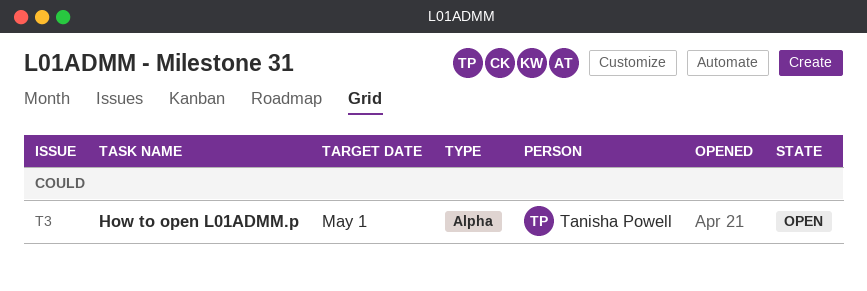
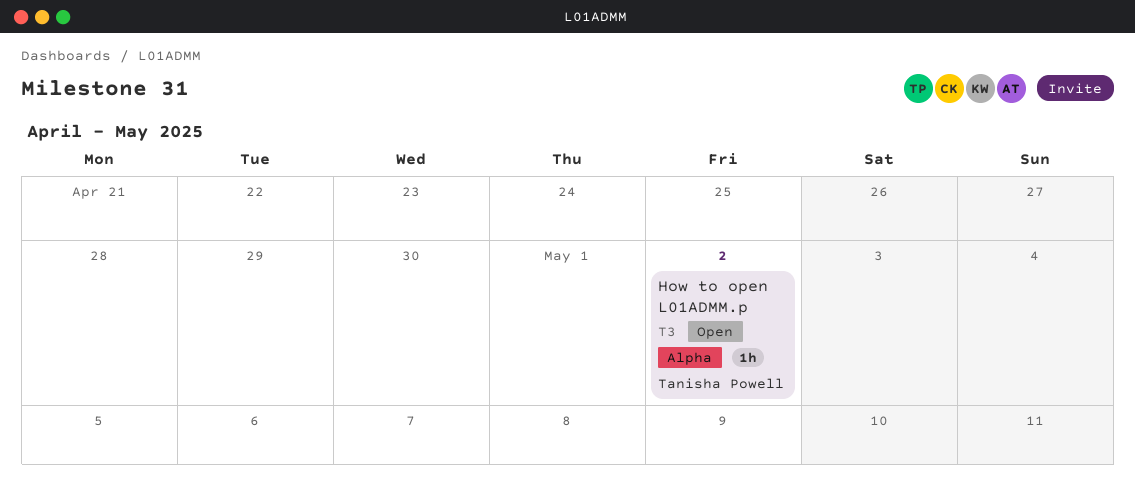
T3, due: May 1 -> May 2

